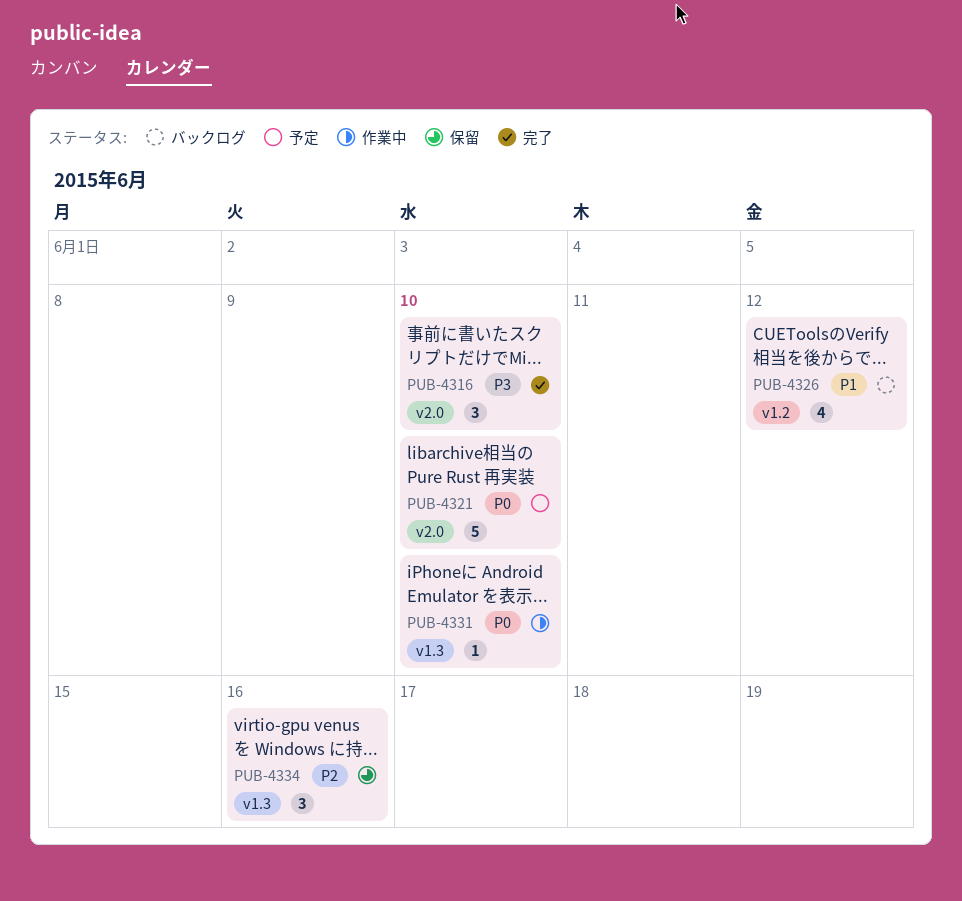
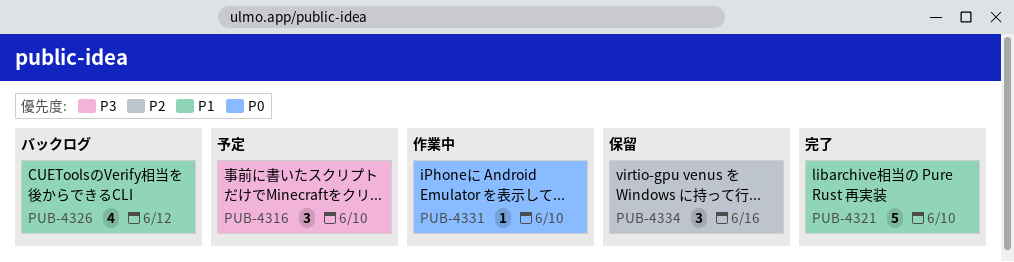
PUB-4316, status: 完了 -> 予定
PUB-4321, status: 予定 -> 完了
PUB-4321, priority: P0 -> P1

